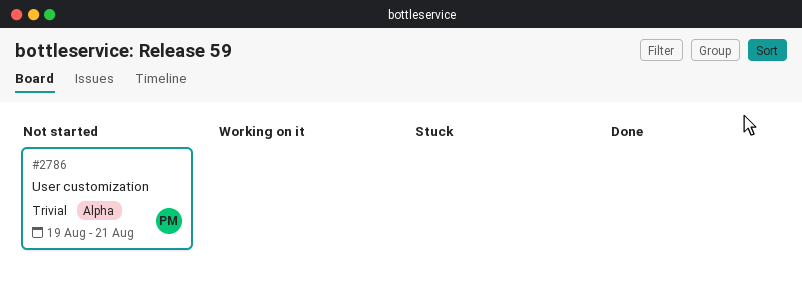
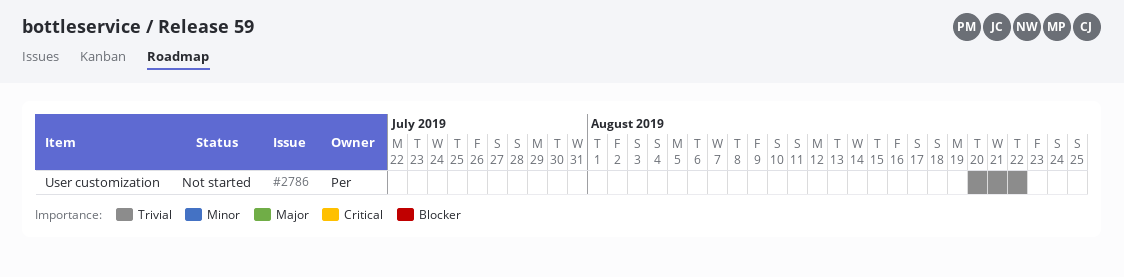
#2786, start: Aug 19 -> Aug 20
#2786, due: Aug 21 -> Aug 22

